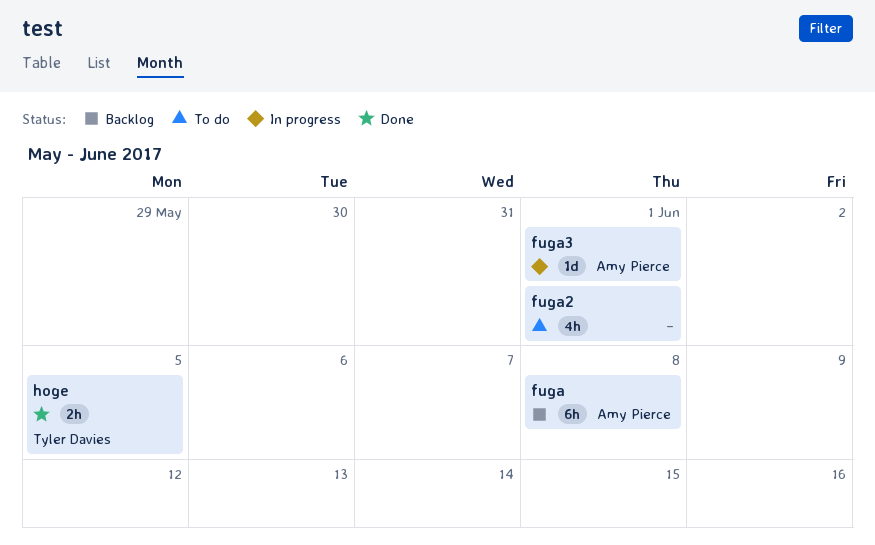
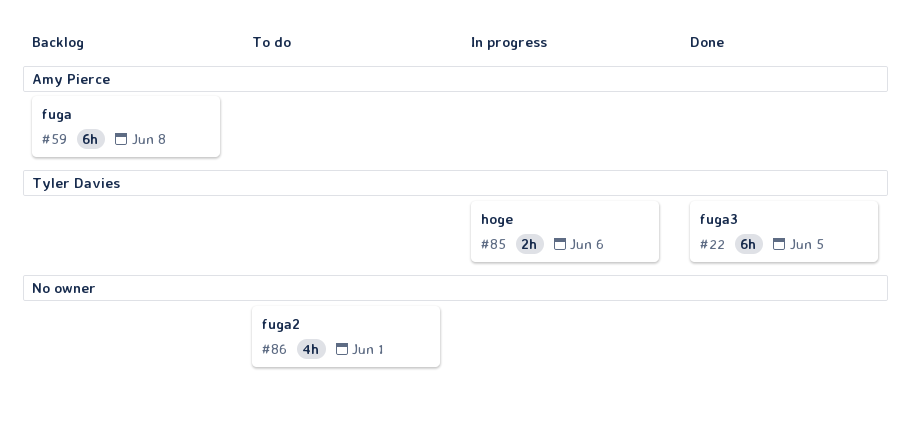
fuga3, status: In progress -> Done
fuga3, owner: Amy Pierce -> Tyler Davies
fuga3, estimate: 1d -> 6h
fuga3, due: Jun 1 -> Jun 5
hoge, status: Done -> In progress
hoge, due: Jun 5 -> Jun 6

